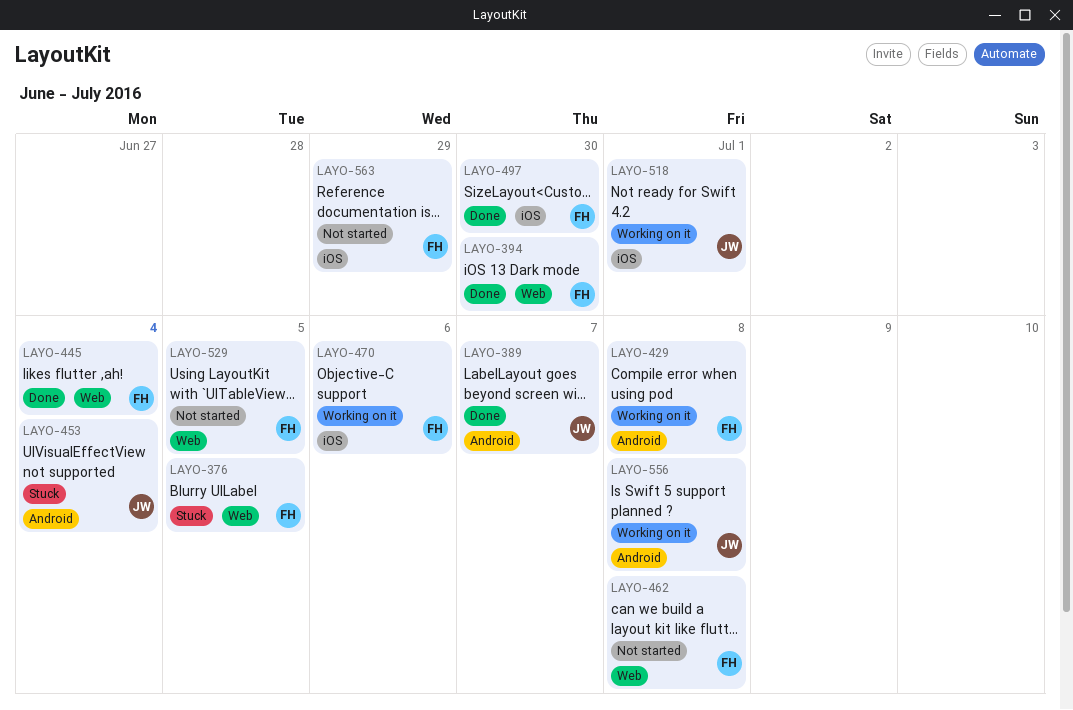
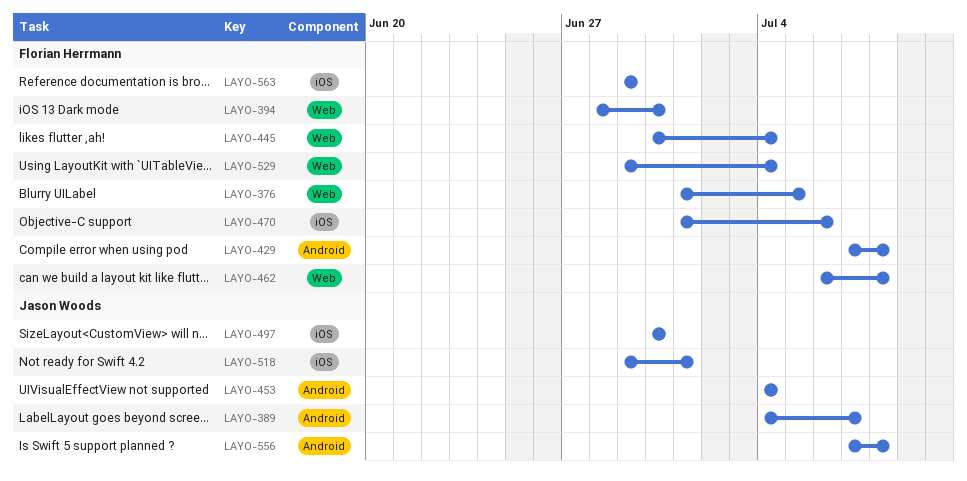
LAYO-497, owner: Florian Herrmann -> Jason Woods
LAYO-529, due: Jul 5 -> Jul 4

